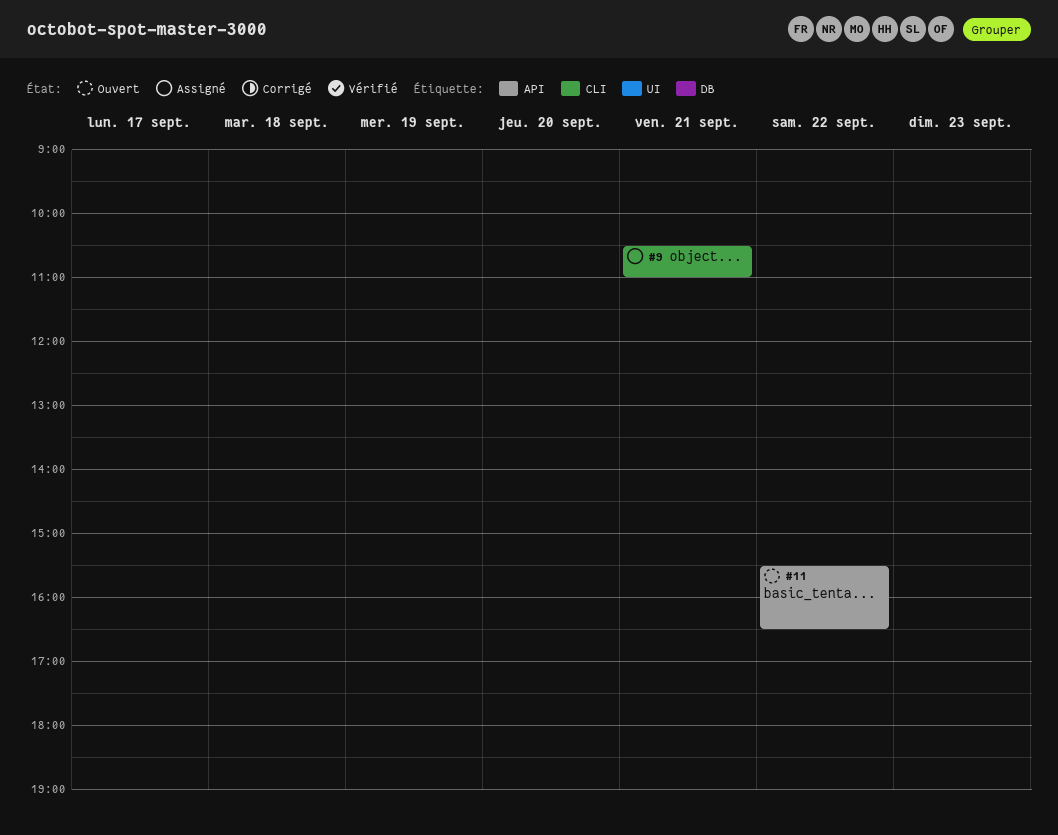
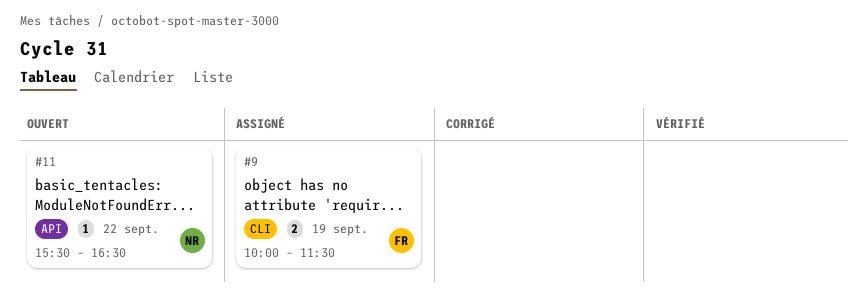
#9, day: Sep 21 -> Sep 19
#9, begins: 10:30 -> 10:00
#9, ends: 11:00 -> 11:30

